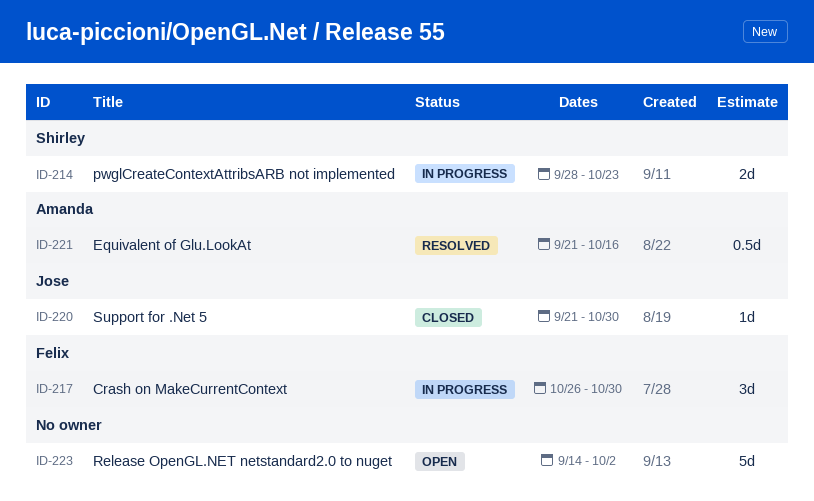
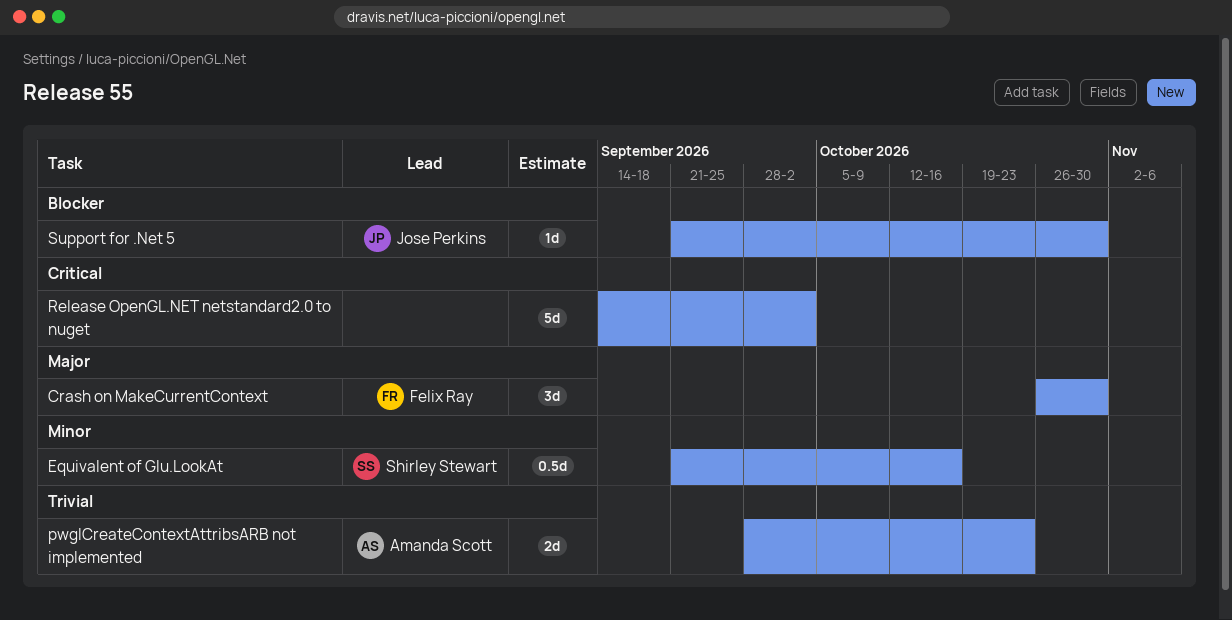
Equivalent of Glu.LookAt, owner: Amanda Scott -> Shirley Stewart
pwglCreateContextAttribsARB not implemented, owner: Shirley Stewart -> Amanda Scott

